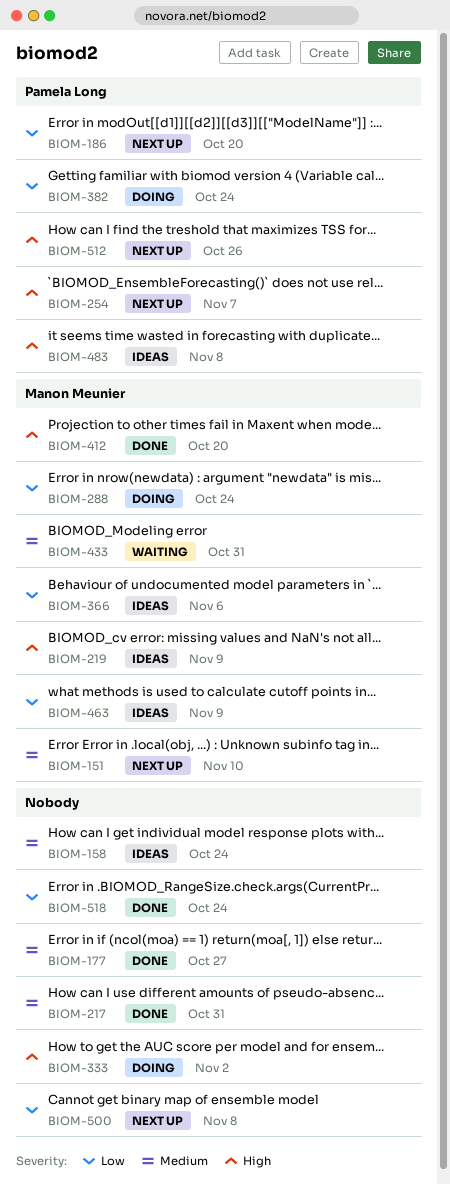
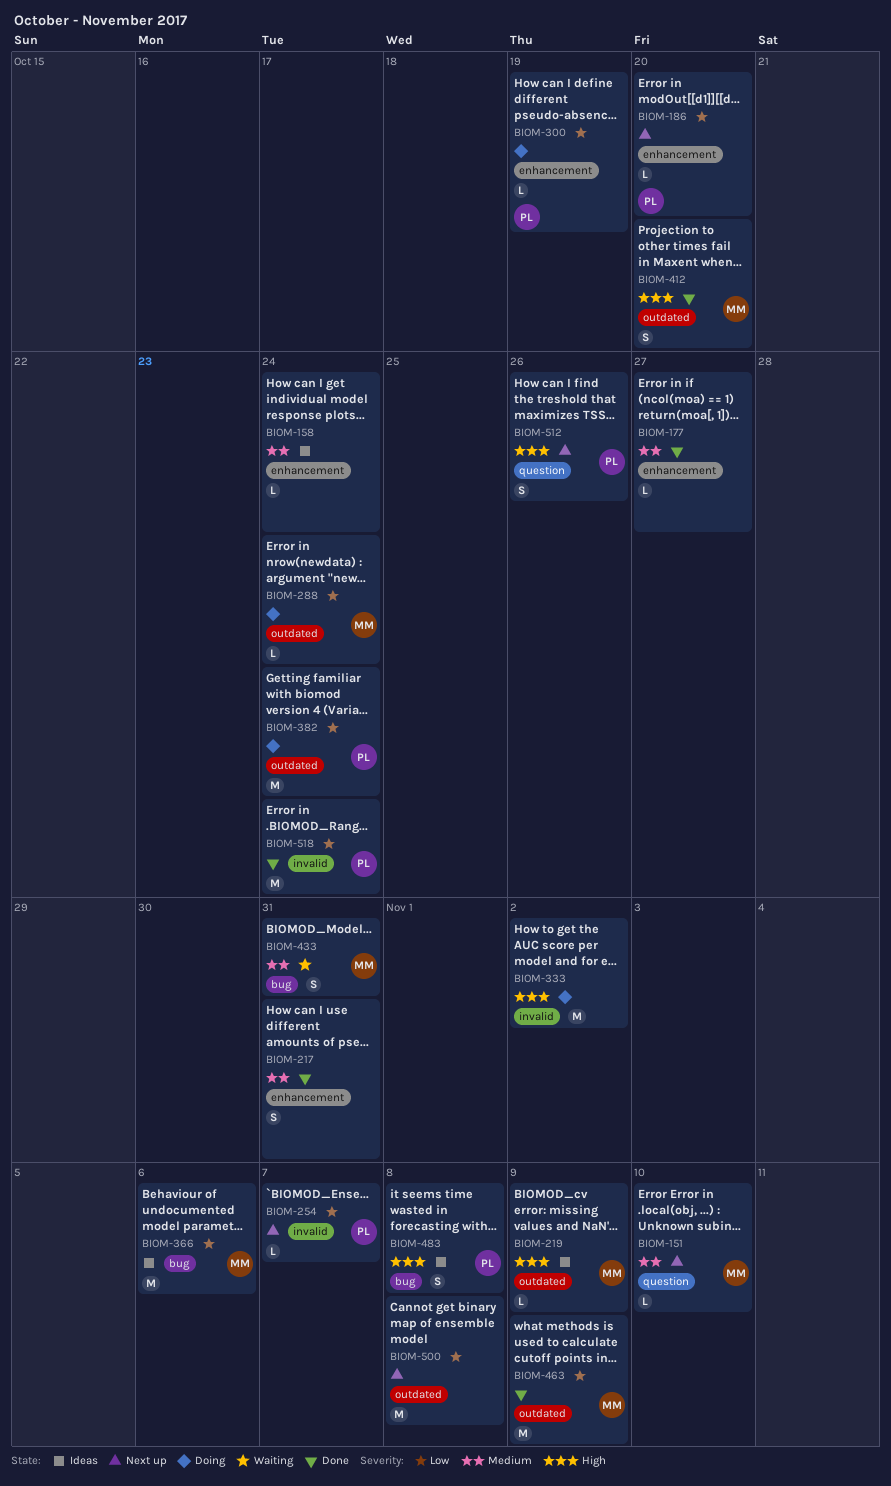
BIOM-254, priority: High -> Low
BIOM-300: none -> present
BIOM-463, status: Ideas -> Done
BIOM-518, owner: none -> Pamela Long

